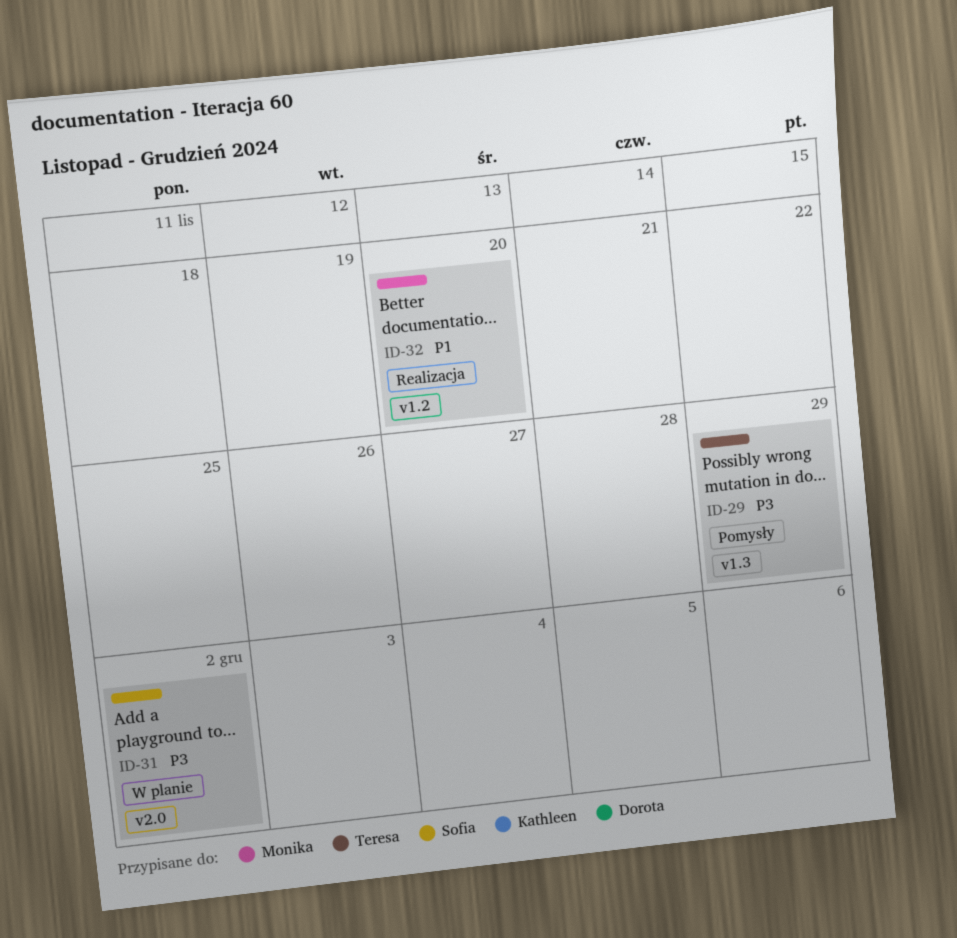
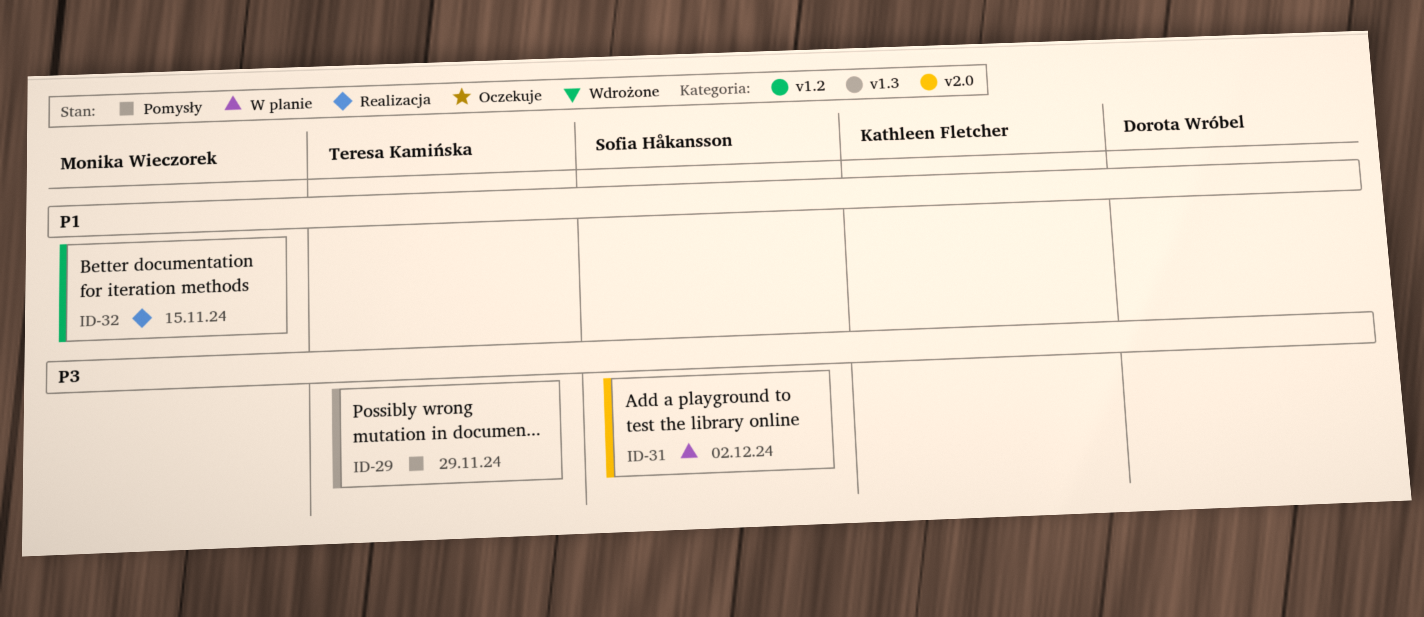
ID-32, due: Nov 20 -> Nov 15

